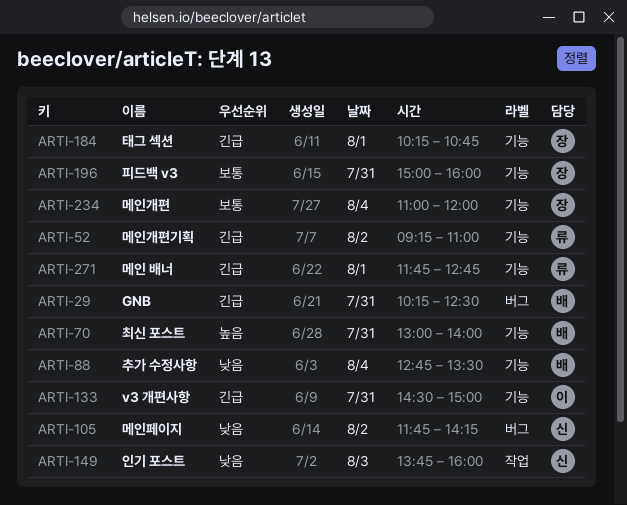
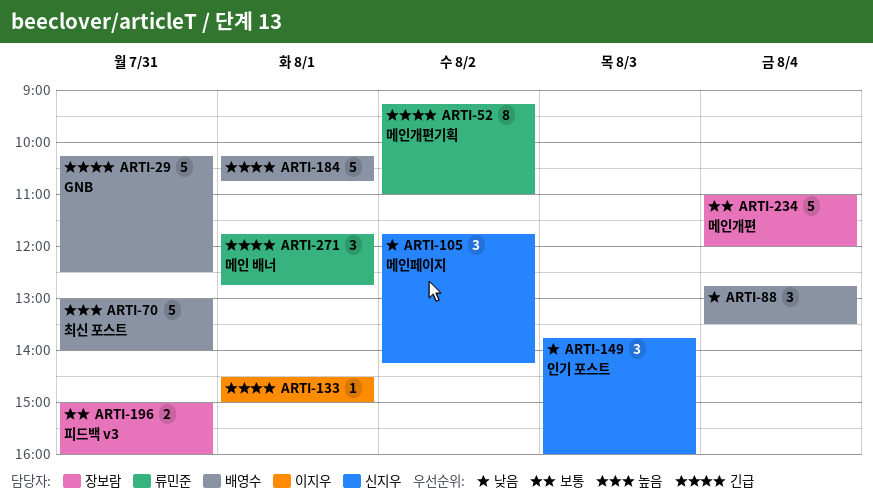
ARTI-133, day: Jul 31 -> Aug 1
ARTI-184, owner: 장보람 -> 배영수

